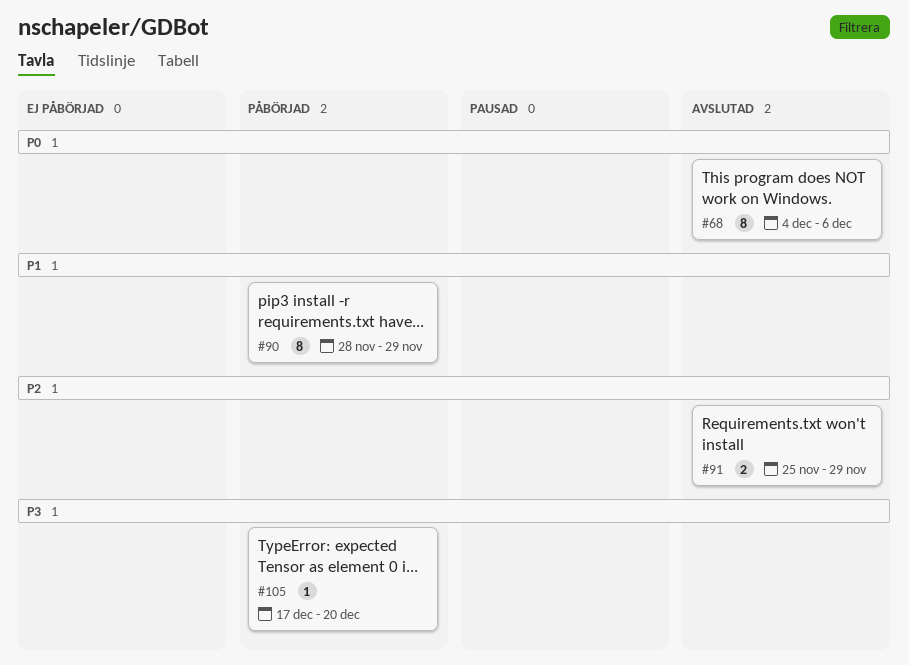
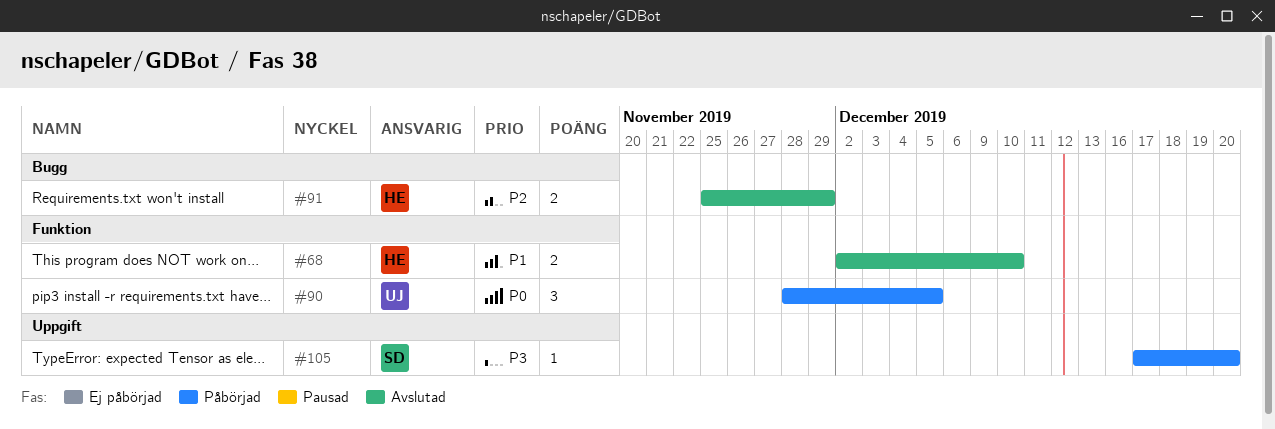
#68, priority: P0 -> P1
#68, estimate: 8 -> 2
#68, start: Dec 4 -> Dec 2
#68, due: Dec 6 -> Dec 10
#90, priority: P1 -> P0
#90, estimate: 8 -> 3
#90, due: Nov 29 -> Dec 5

